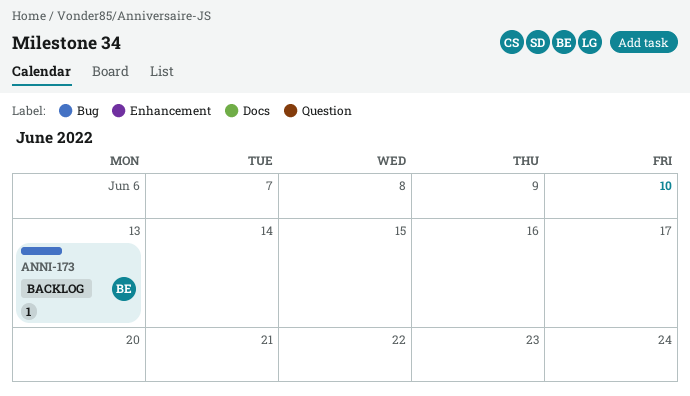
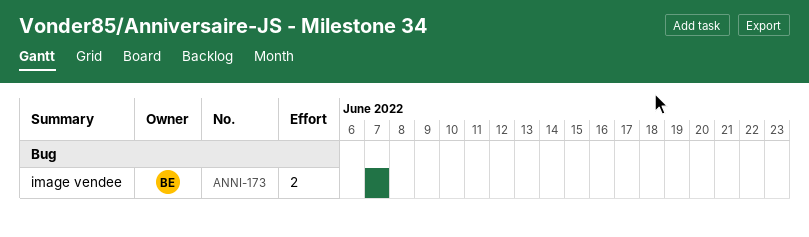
ANNI-173, estimate: 1 -> 2
ANNI-173, due: Jun 13 -> Jun 7

